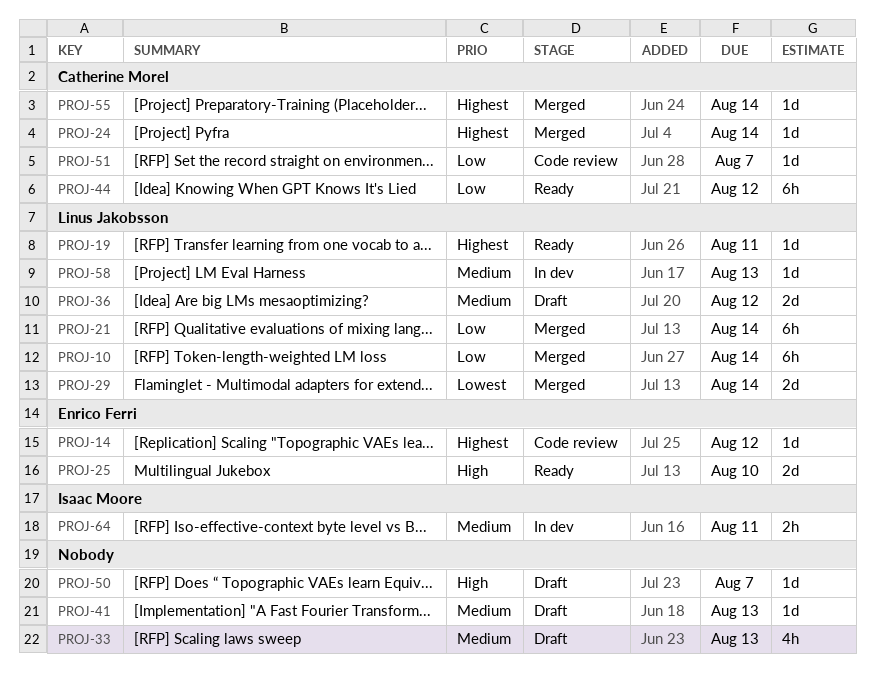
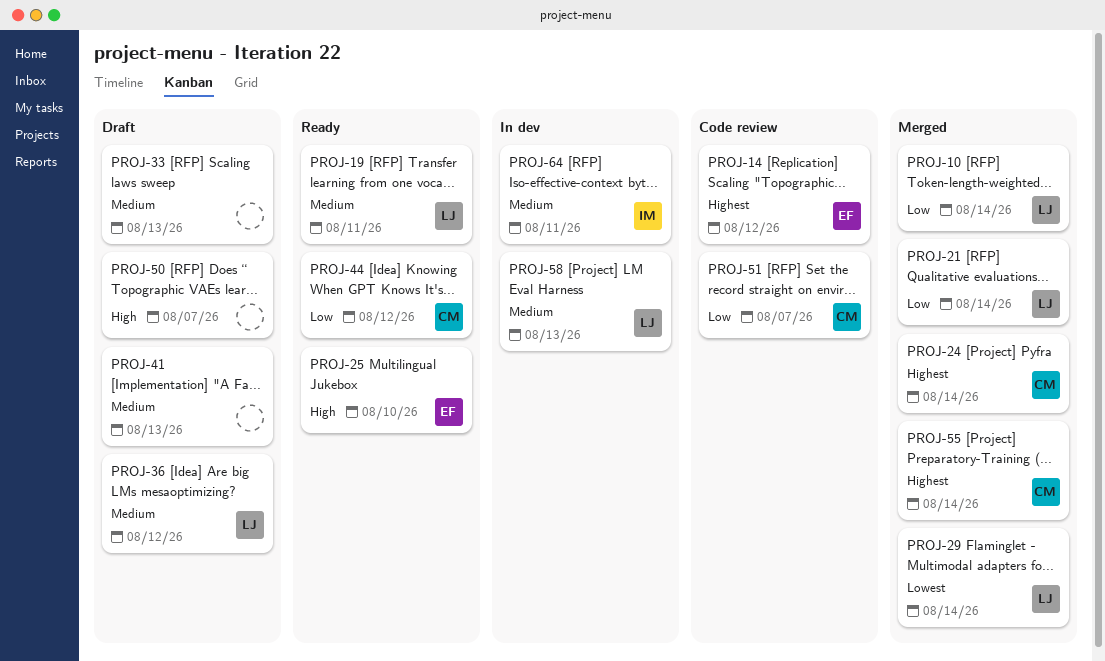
PROJ-19, priority: Highest -> Medium

